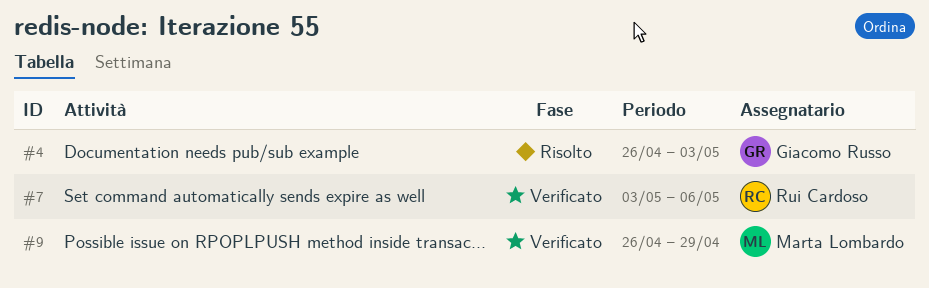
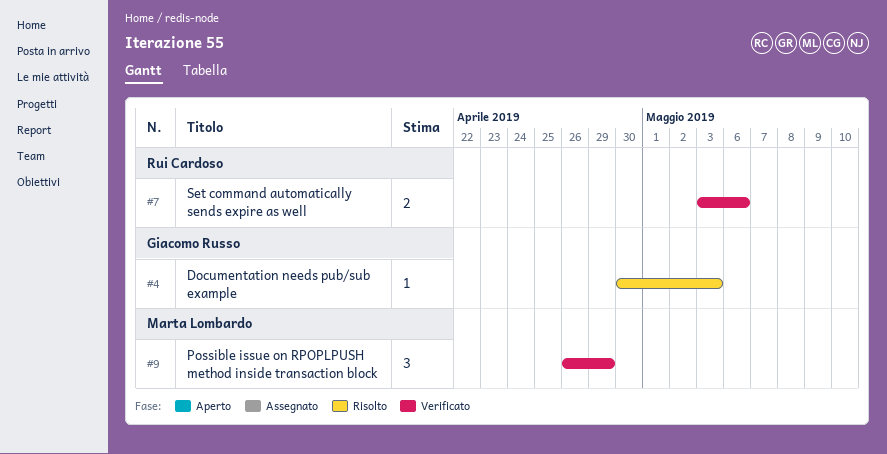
#4, start: Apr 26 -> Apr 30

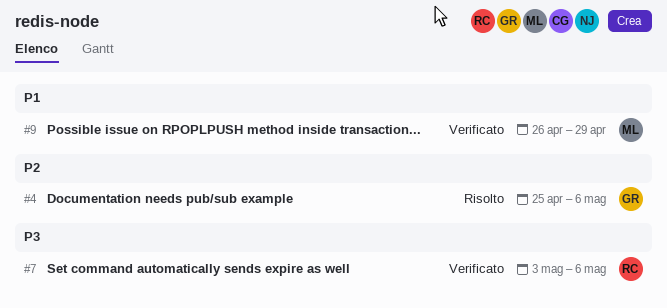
#4, start: Apr 30 -> Apr 25
#4, due: May 3 -> May 6

